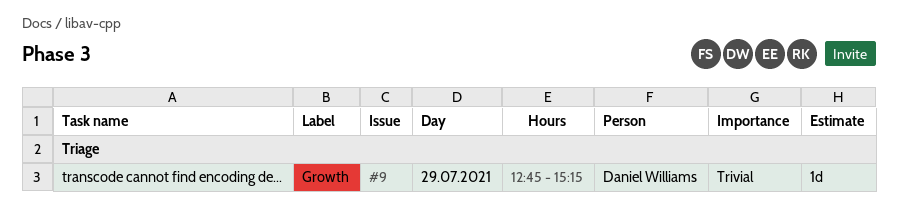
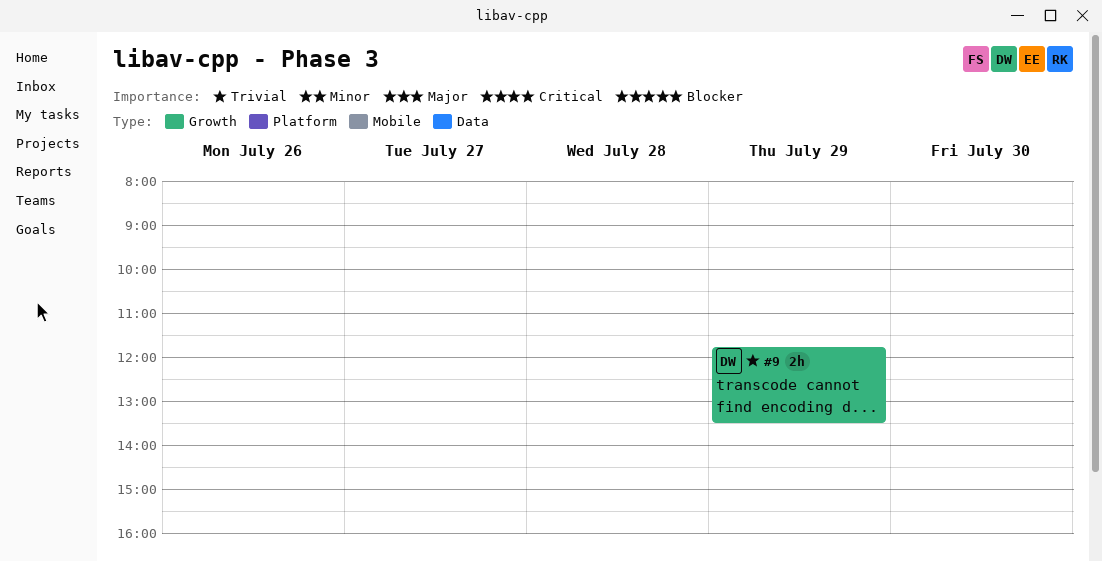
#9, estimate: 1d -> 2h
#9, begins: 12:45 -> 11:45
#9, ends: 15:15 -> 13:30

